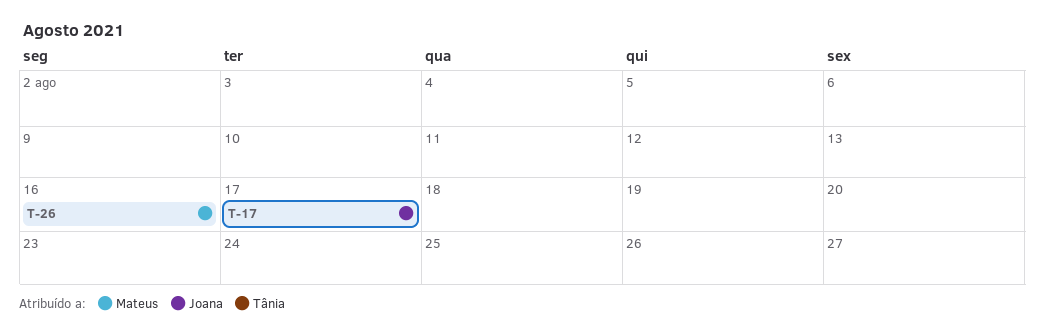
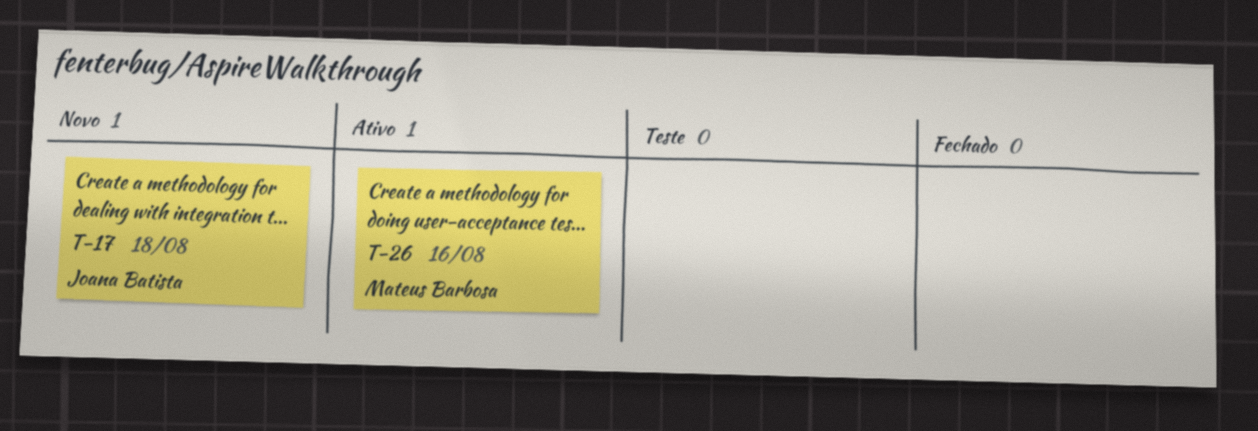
T-17, due: Aug 17 -> Aug 18

